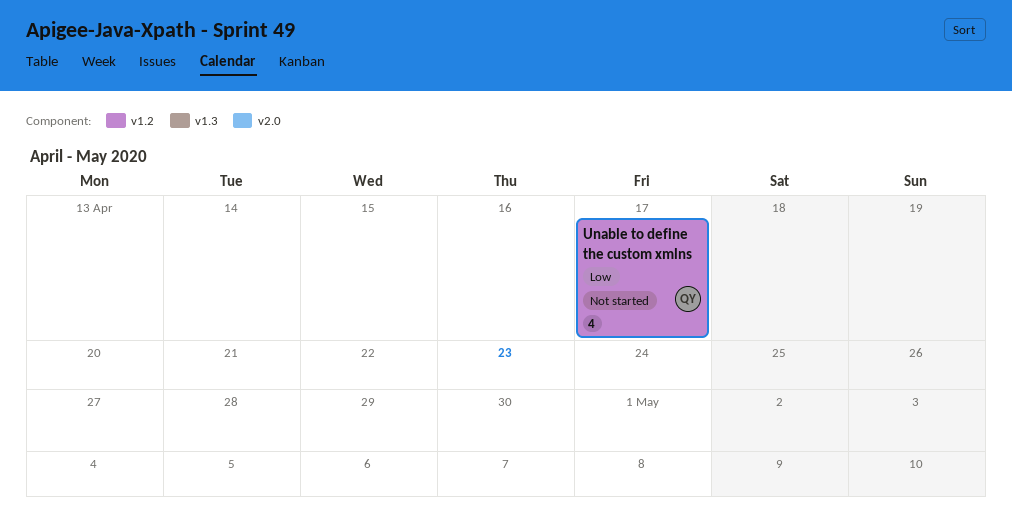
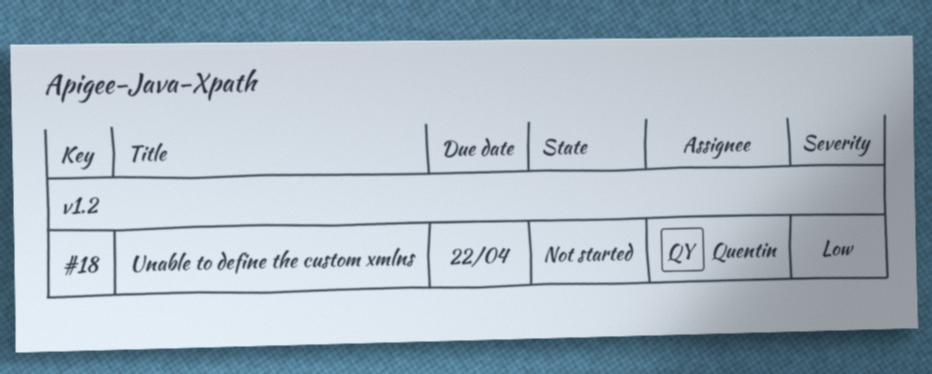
Unable to define the custom xmlns, due: Apr 17 -> Apr 22

